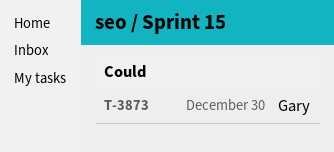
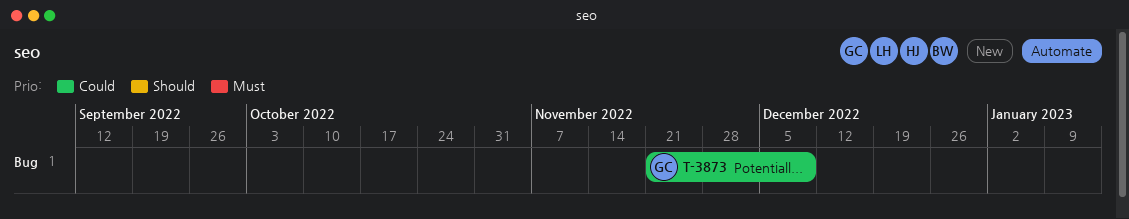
T-3873, due: Dec 30 -> Dec 9

